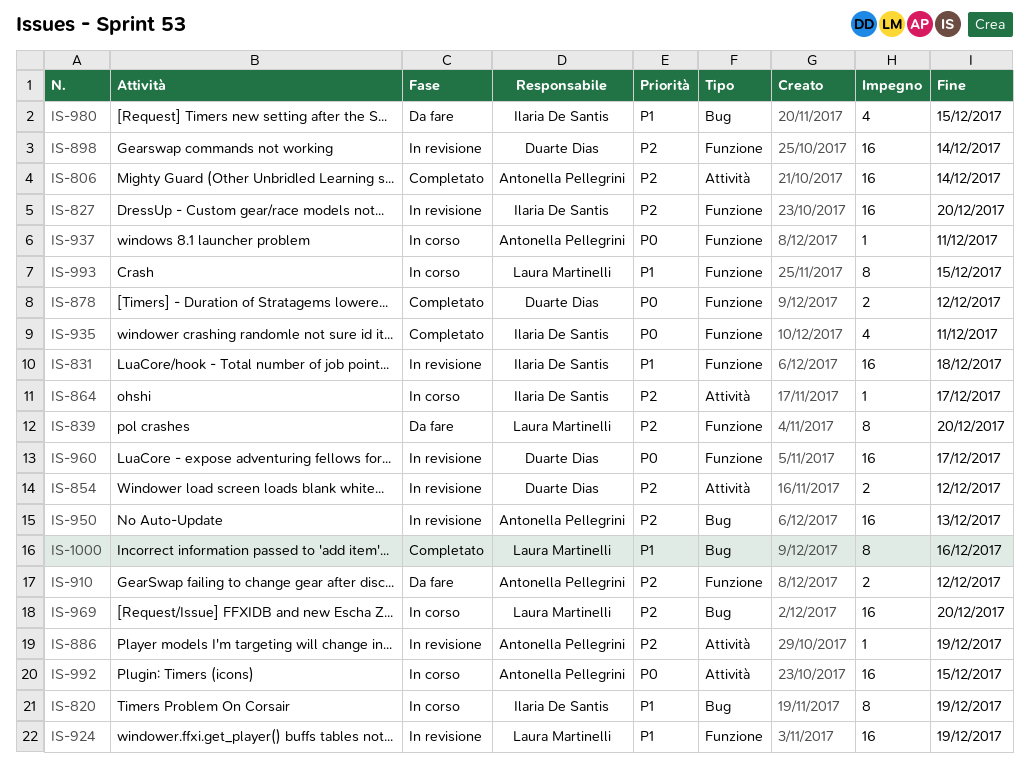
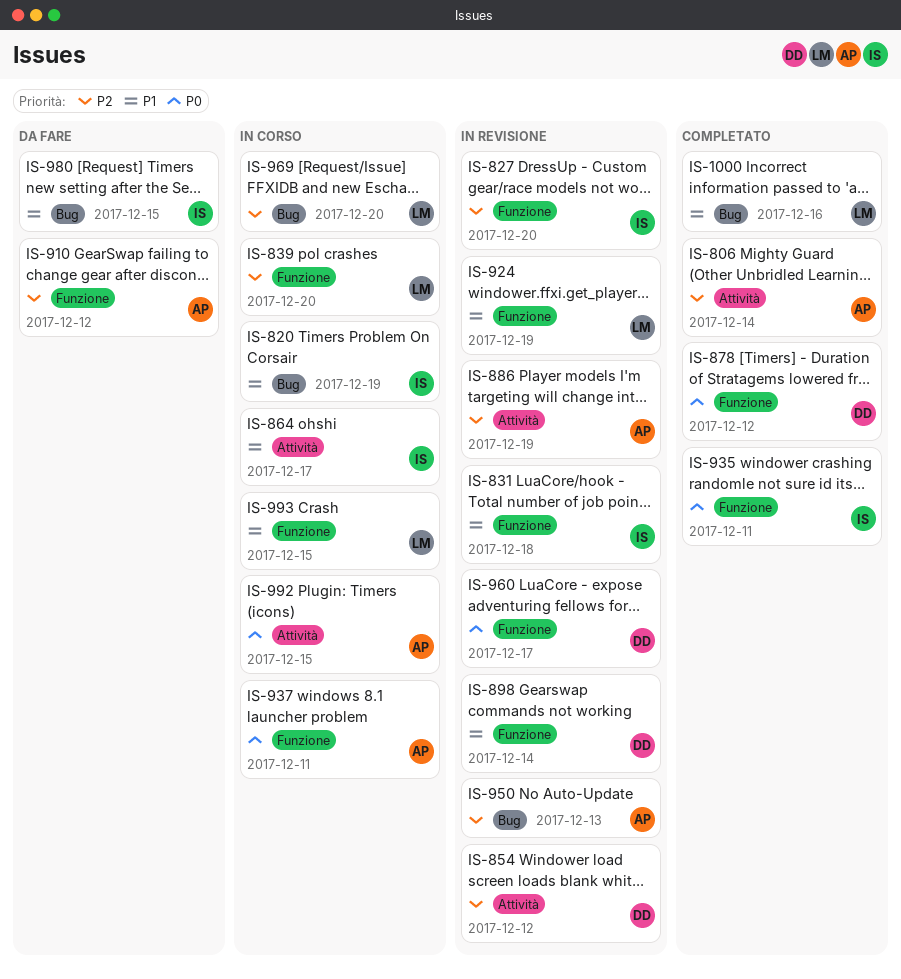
IS-839, status: Da fare -> In corso
IS-864, priority: P2 -> P1
IS-898, priority: P2 -> P1

